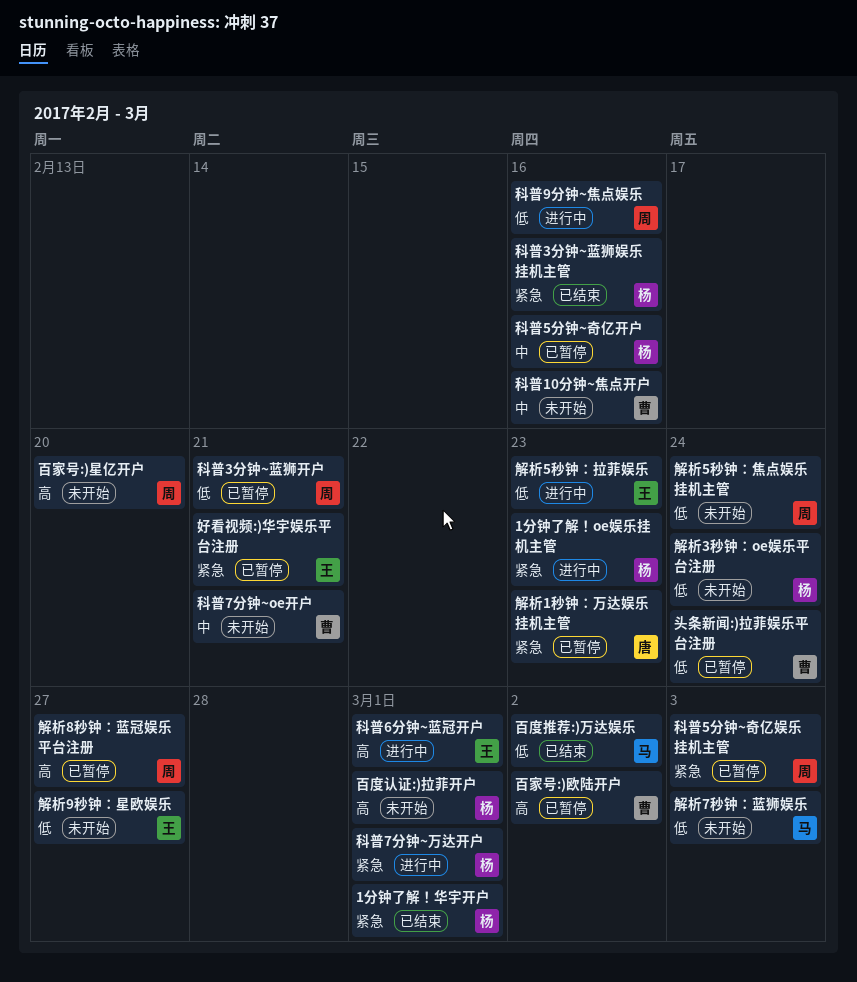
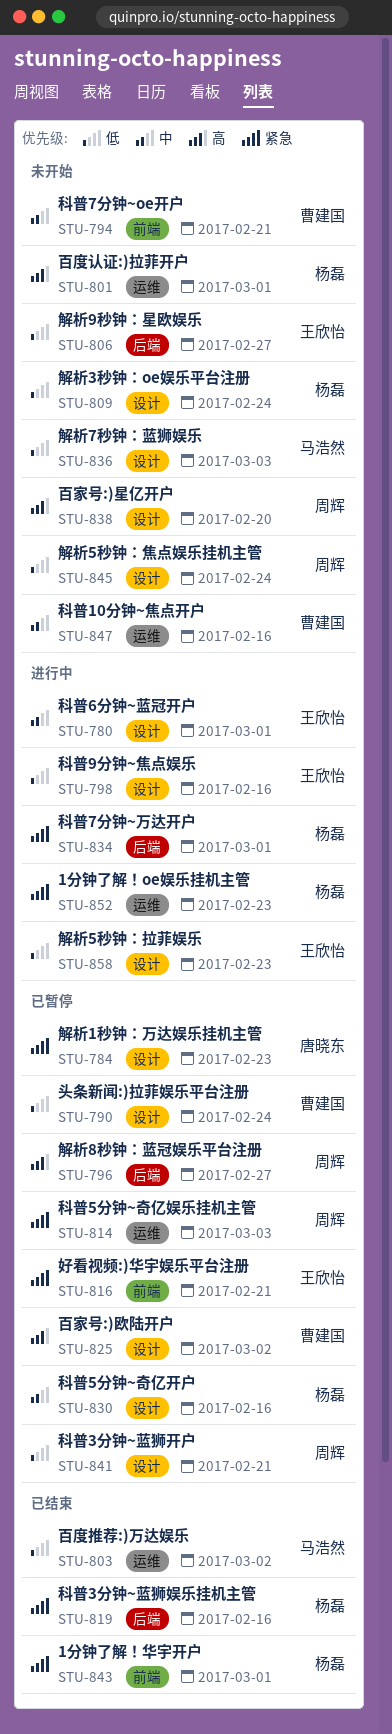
科普6分钟~蓝冠开户, priority: 高 -> 中
科普9分钟~焦点娱乐, owner: 周辉 -> 王欣怡

